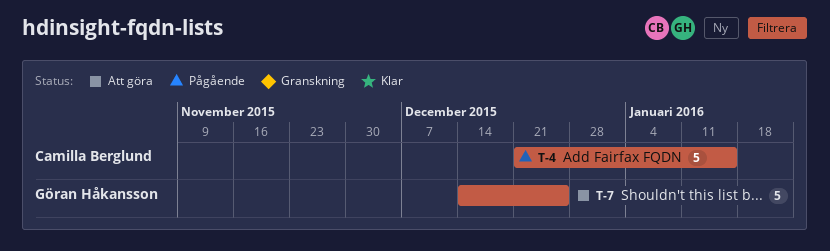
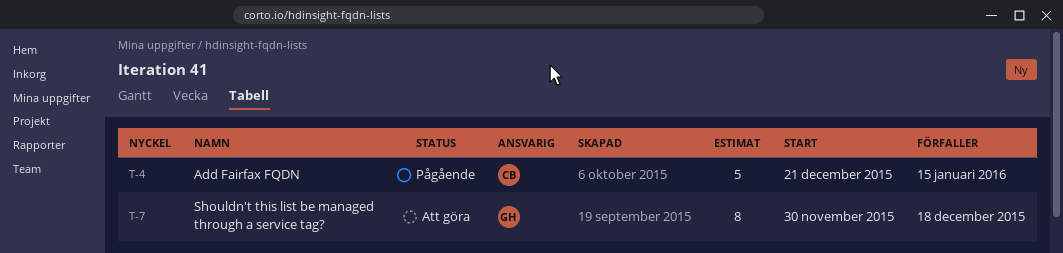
T-7, estimate: 5 -> 8
T-7, start: Dec 14 -> Nov 30
T-7, due: Dec 25 -> Dec 18

